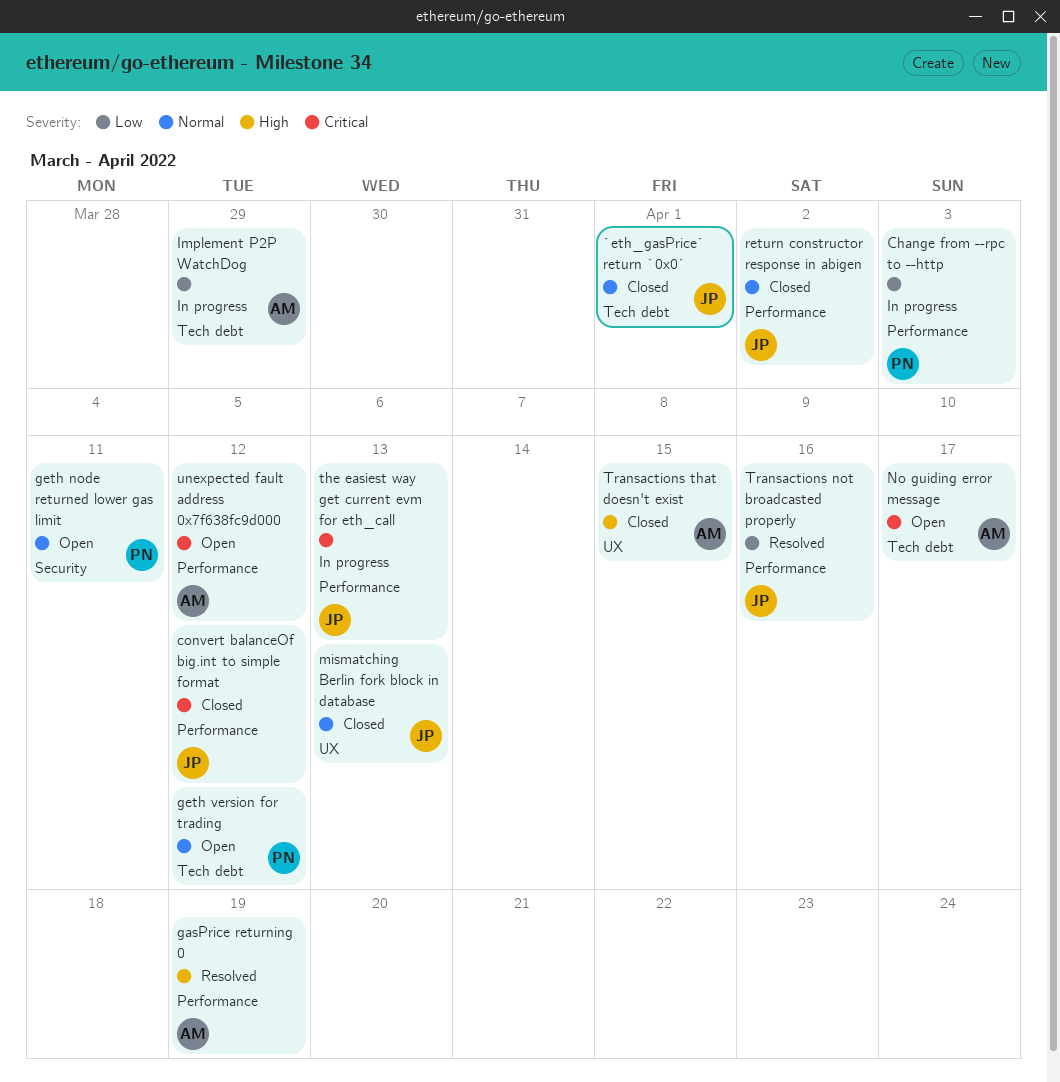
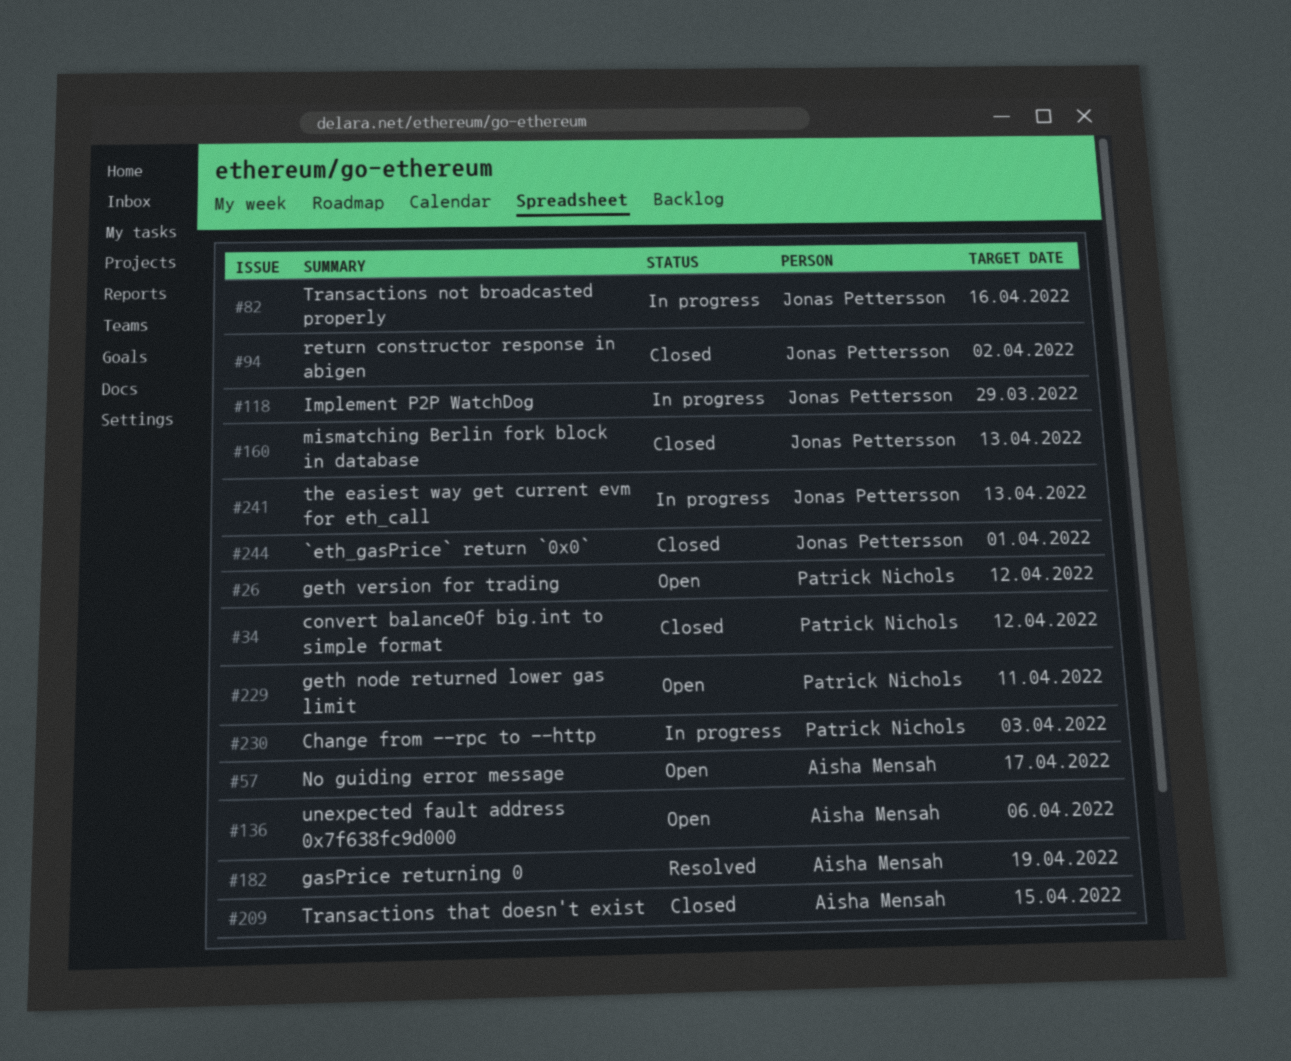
convert balanceOf big.int to simple format, owner: Jonas Pettersson -> Patrick Nichols
Implement P2P WatchDog, owner: Aisha Mensah -> Jonas Pettersson
Transactions not broadcasted properly, status: Resolved -> In progress
unexpected fault address 0x7f638fc9d000, due: Apr 12 -> Apr 6

